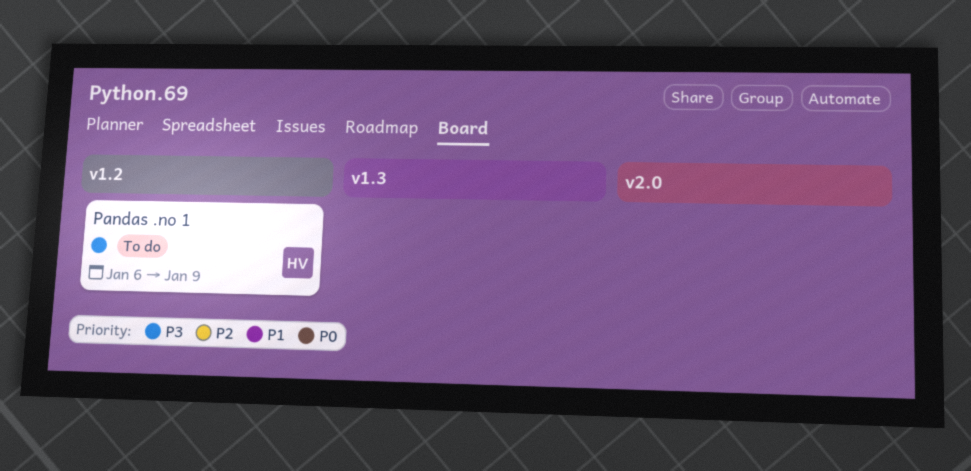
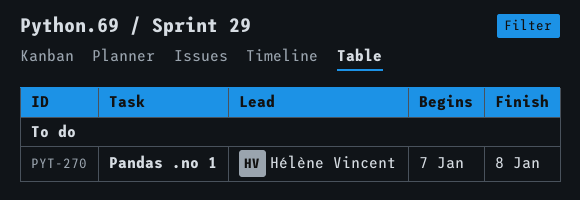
Pandas .no 1, start: Jan 6 -> Jan 7
Pandas .no 1, due: Jan 9 -> Jan 8

